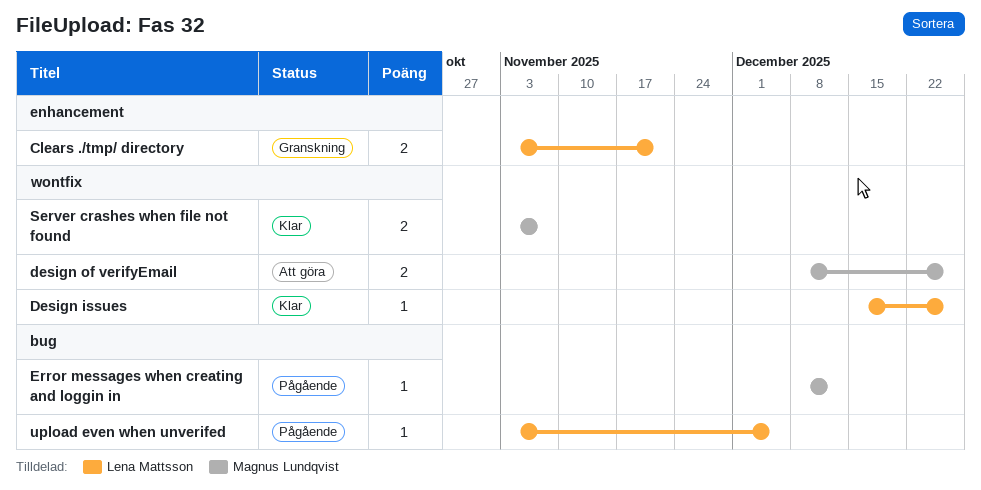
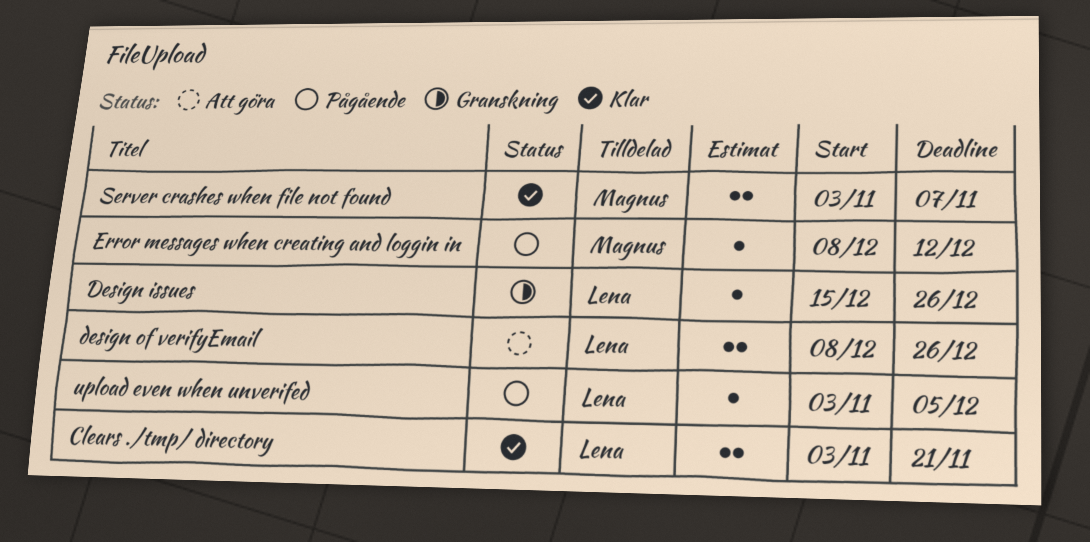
Clears ./tmp/ directory, status: Granskning -> Klar
Design issues, status: Klar -> Granskning
design of verifyEmail, owner: Magnus Lundqvist -> Lena Mattsson

